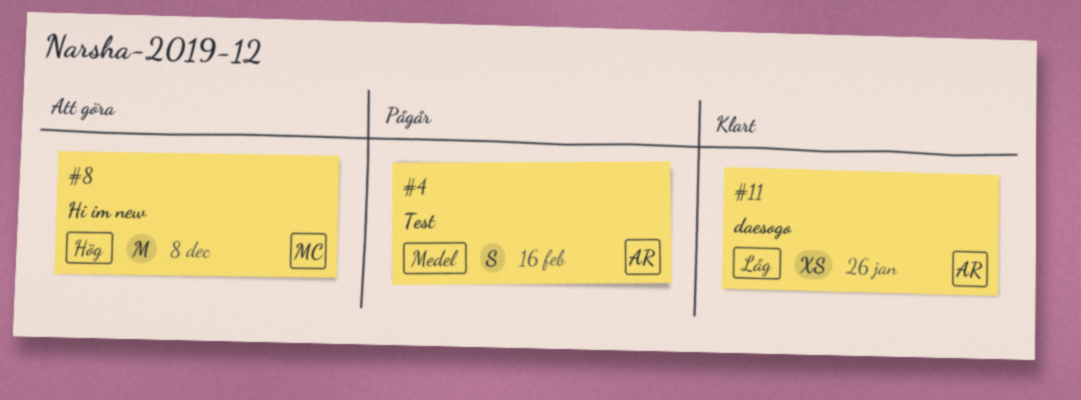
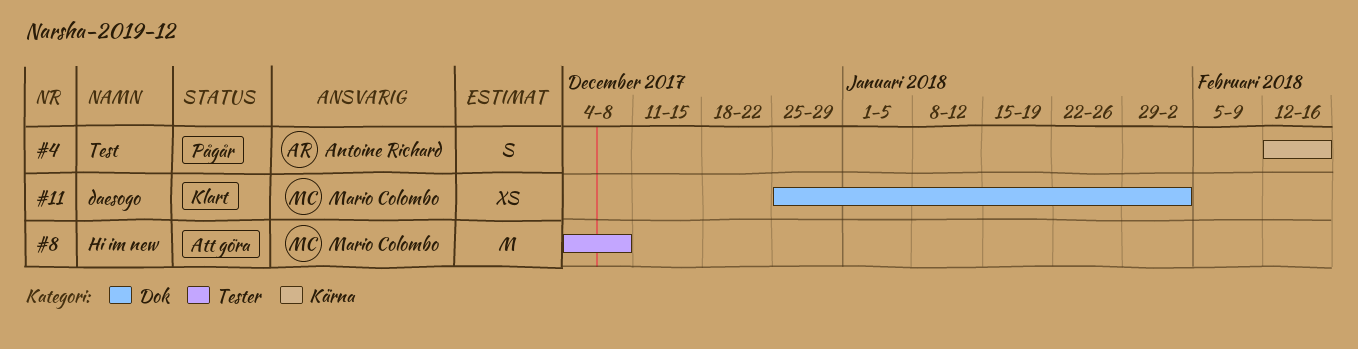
#11, owner: Antoine Richard -> Mario Colombo
#11, due: Jan 26 -> Feb 2

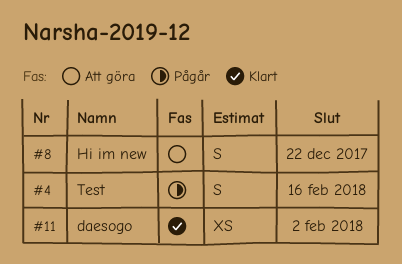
#8, estimate: M -> S
#8, due: Dec 8 -> Dec 22

